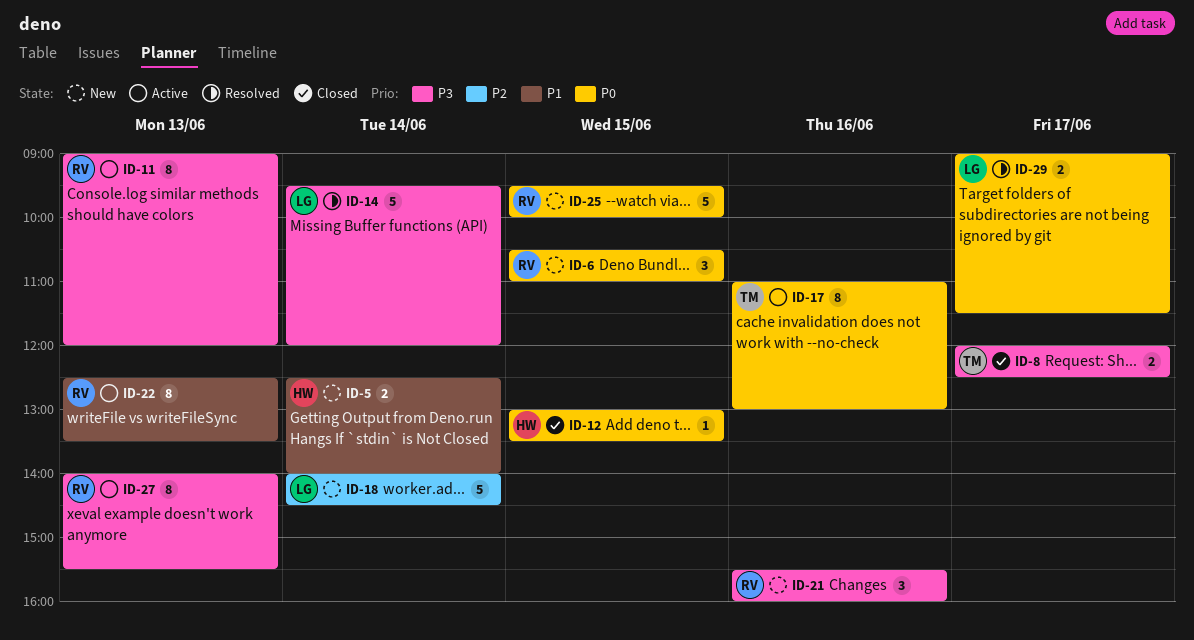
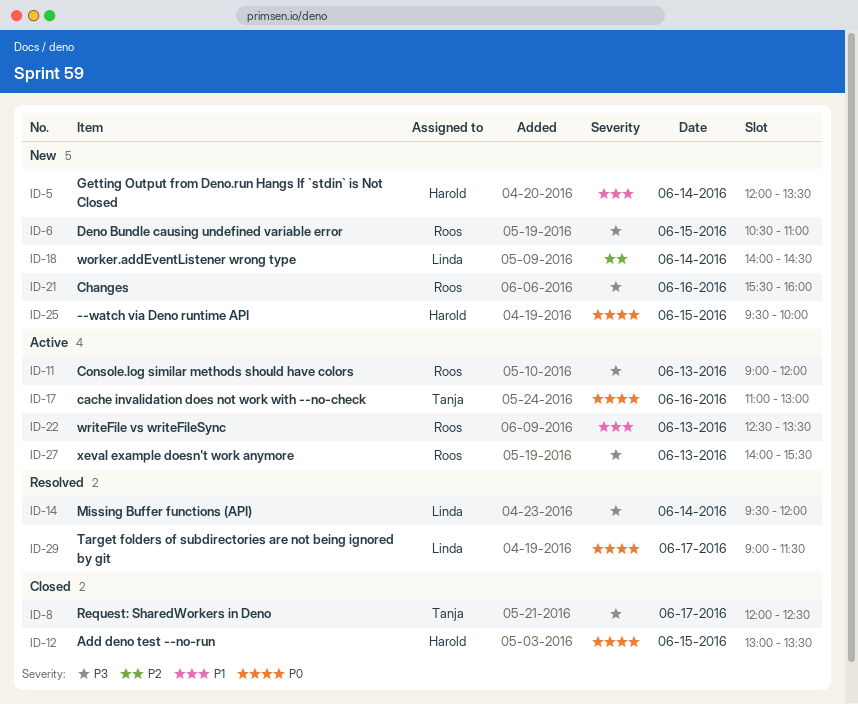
ID-5, begins: 12:30 -> 12:00
ID-5, ends: 14:00 -> 13:30
ID-6, priority: P0 -> P3
ID-25, owner: Roos -> Harold

